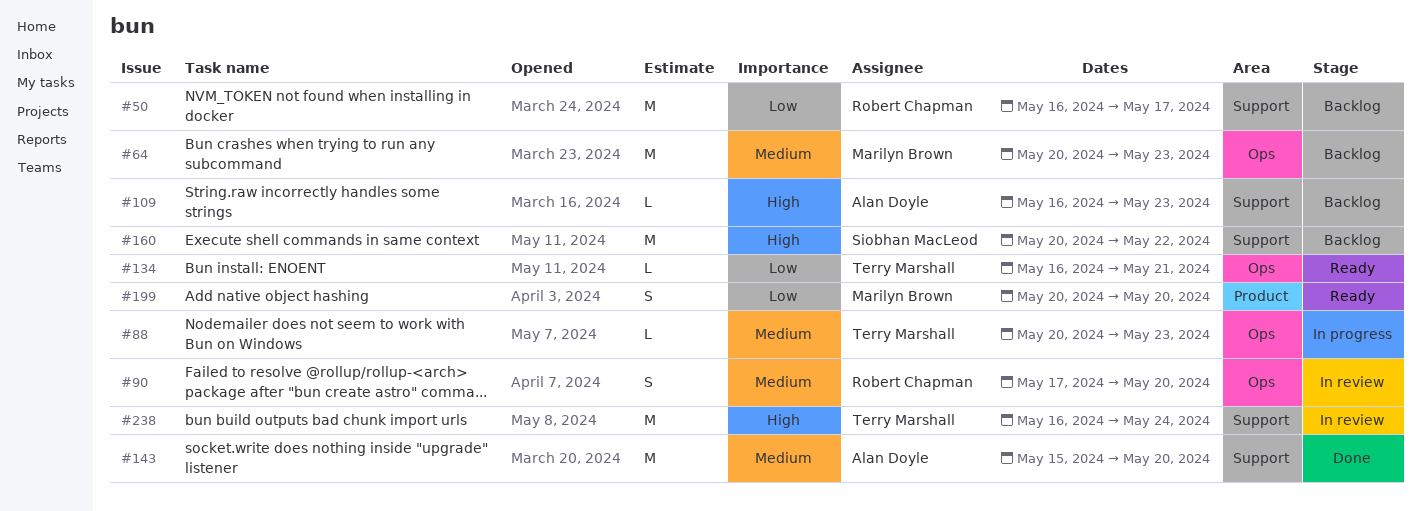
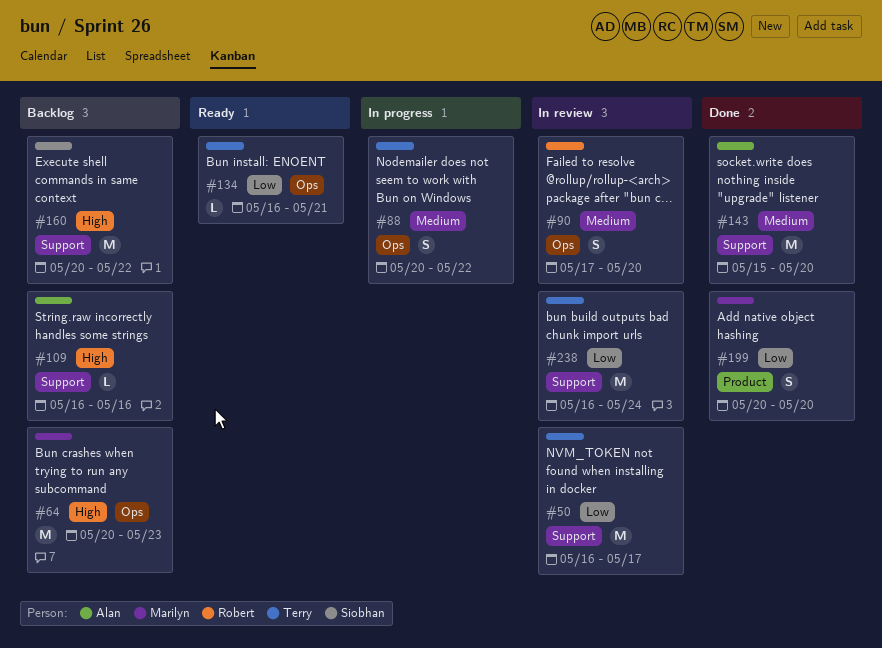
#50, status: Backlog -> In review
#50, owner: Robert Chapman -> Terry Marshall
#64, priority: Medium -> High
#88, estimate: L -> S
#88, due: May 23 -> May 22
#109, due: May 23 -> May 16
#199, status: Ready -> Done
#238, priority: High -> Low

